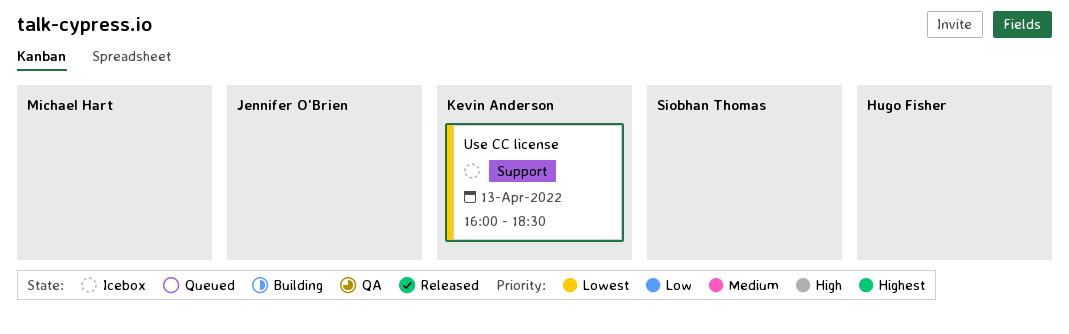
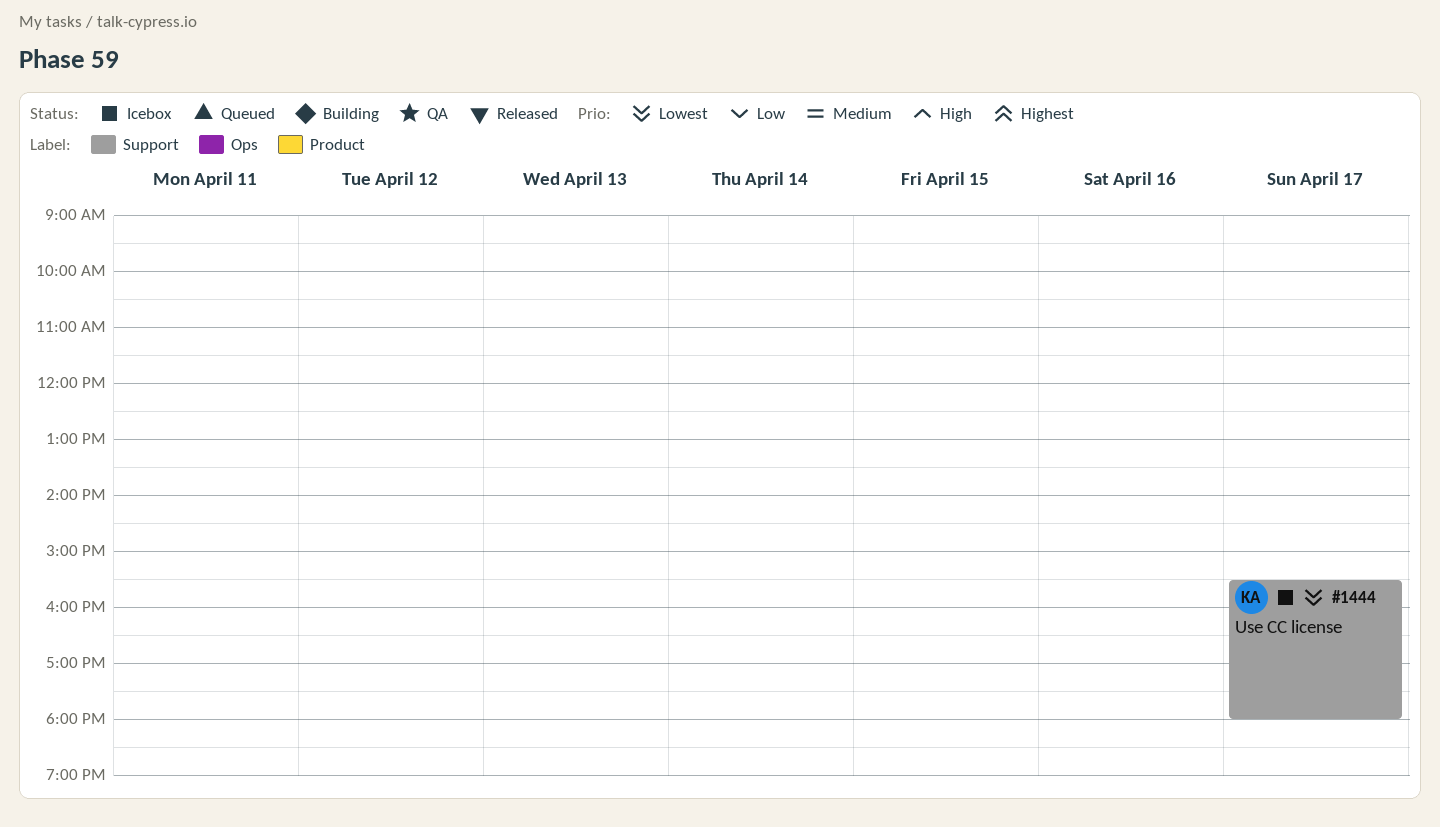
Use CC license, day: Apr 13 -> Apr 17
Use CC license, begins: 16:00 -> 15:30
Use CC license, ends: 18:30 -> 18:00

